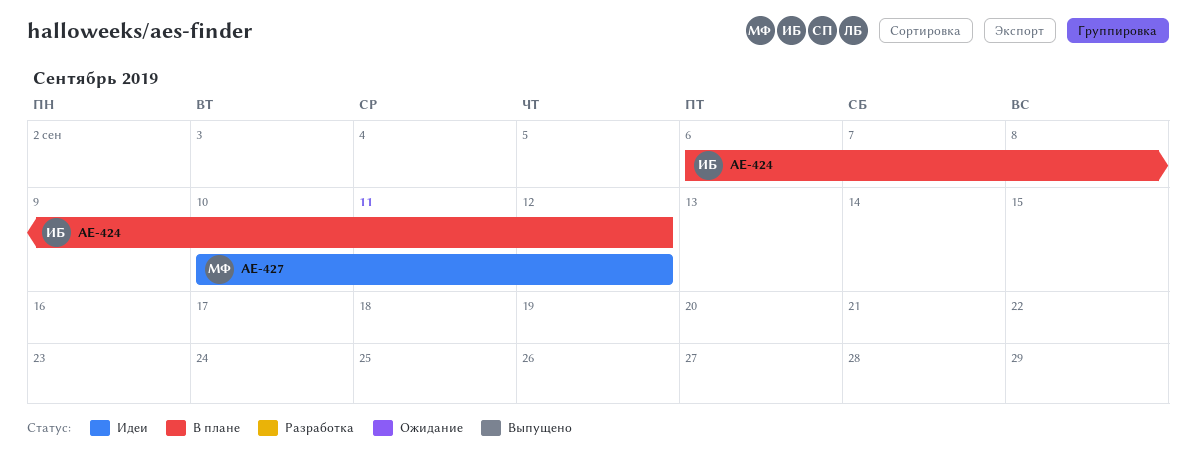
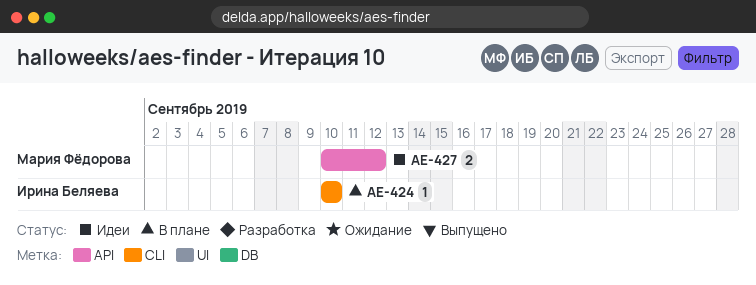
AE-424, start: Sep 6 -> Sep 10
AE-424, due: Sep 12 -> Sep 10

